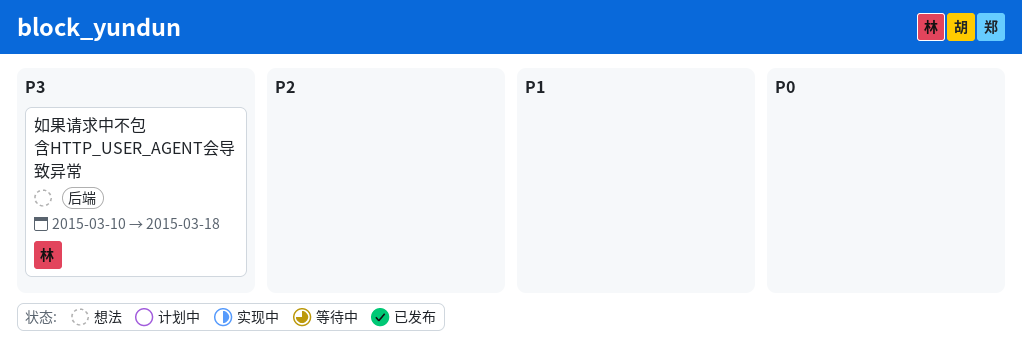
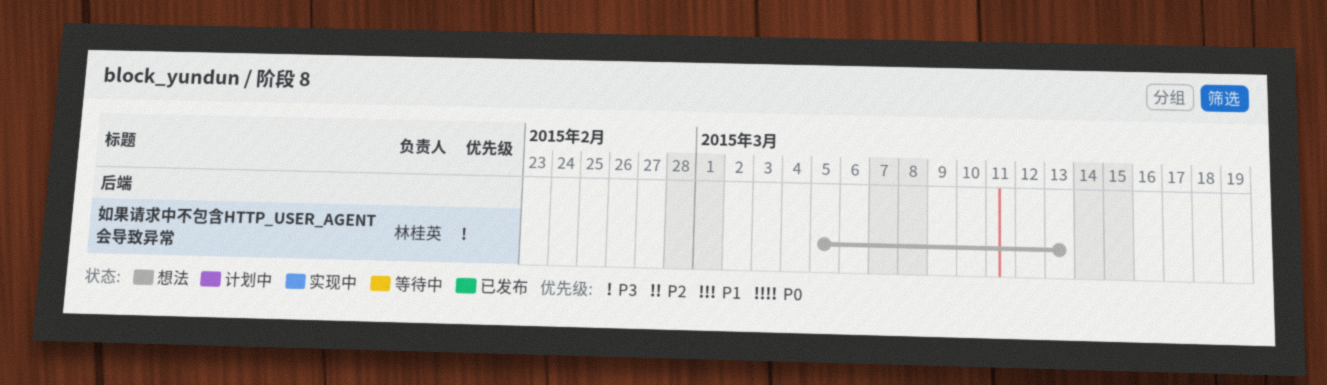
如果请求中不包含HTTP_USER_AGENT会导致异常, start: Mar 10 -> Mar 5
如果请求中不包含HTTP_USER_AGENT会导致异常, due: Mar 18 -> Mar 13

